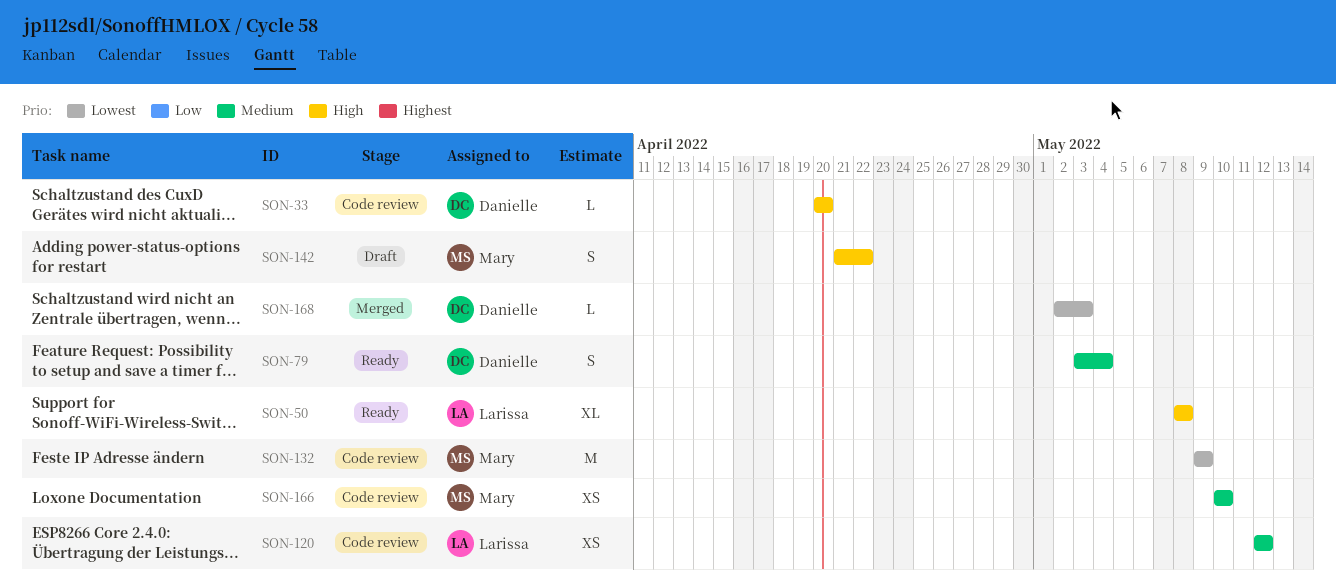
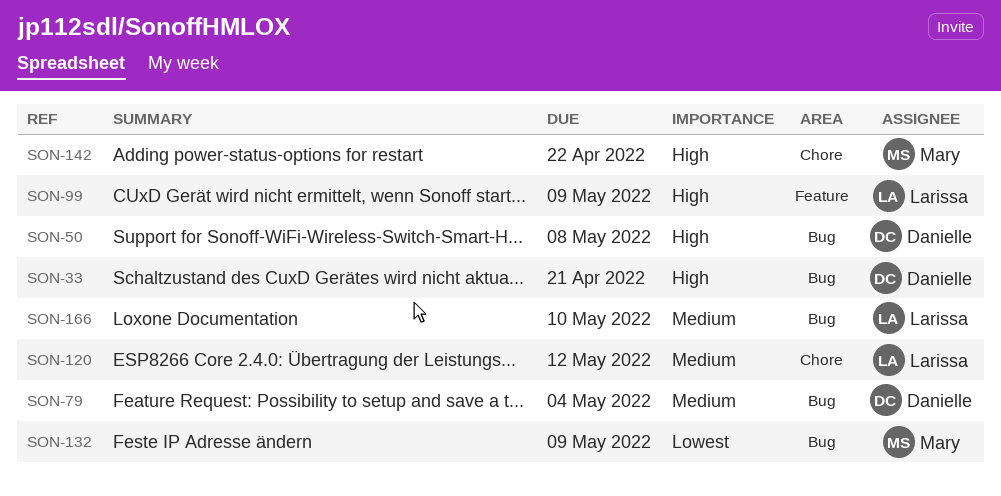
SON-33, due: Apr 20 -> Apr 21
SON-50, owner: Larissa -> Danielle
SON-99: none -> present
SON-166, owner: Mary -> Larissa
SON-168: present -> none

